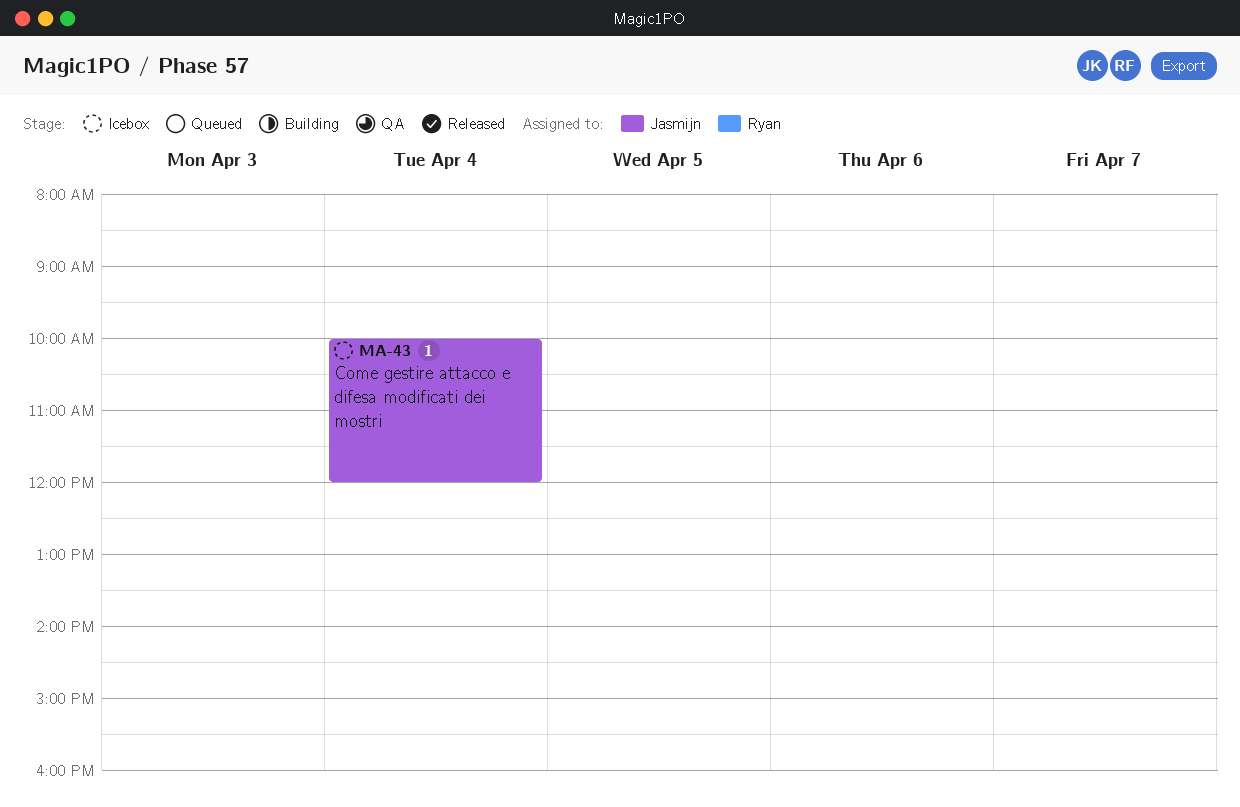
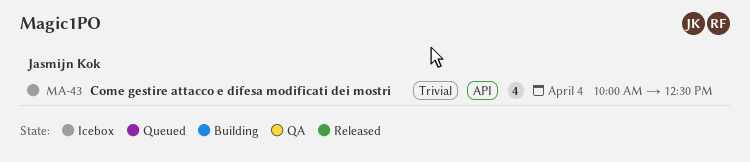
MA-43, estimate: 1 -> 4
MA-43, ends: 12:00 -> 12:30

